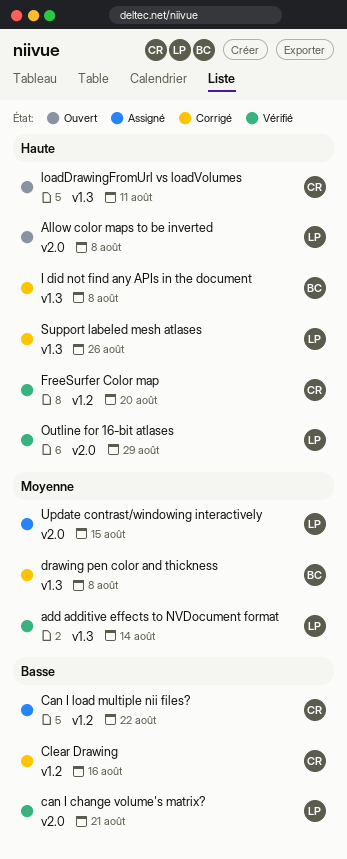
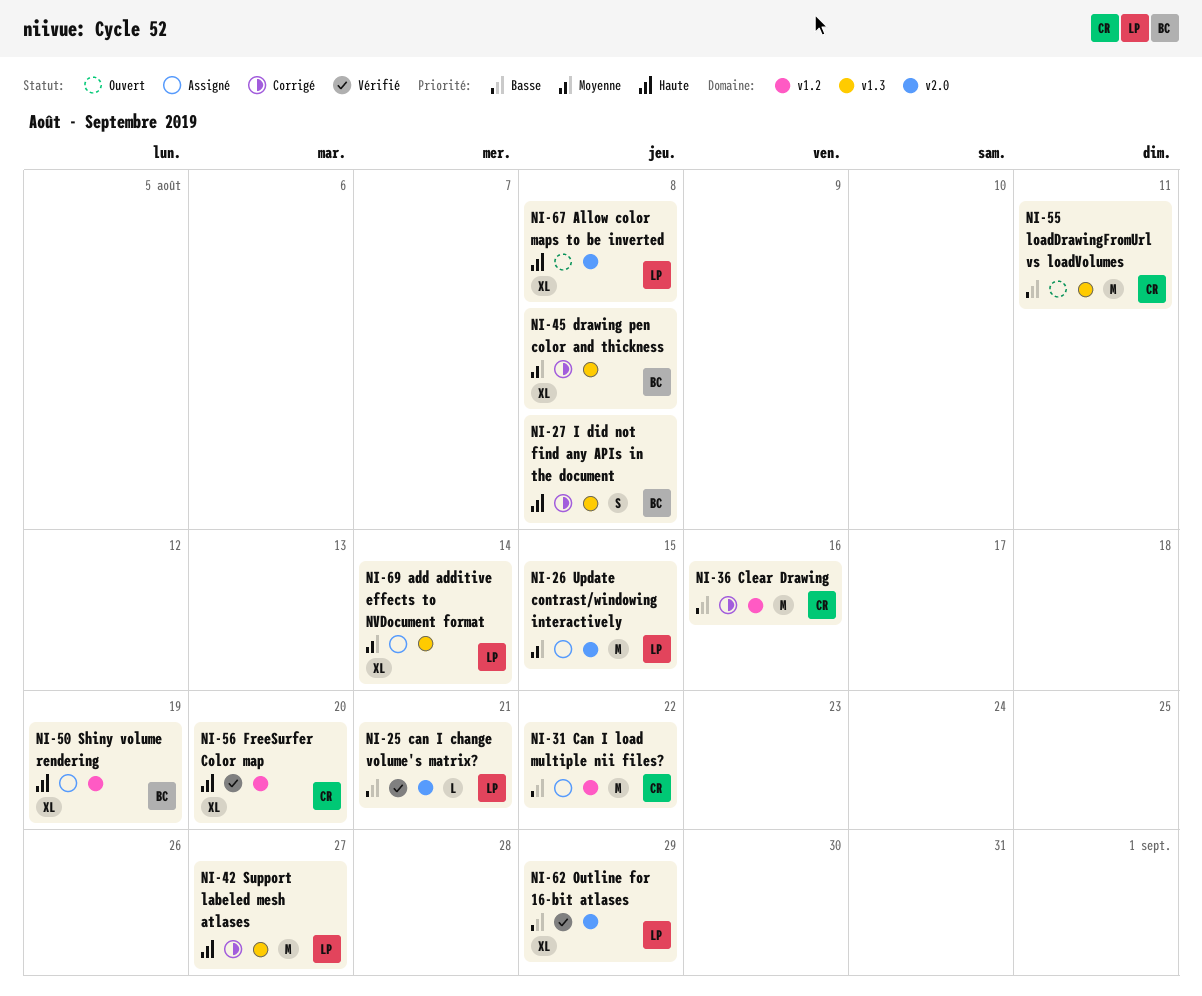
add additive effects to NVDocument format, status: Vérifié -> Assigné
loadDrawingFromUrl vs loadVolumes, priority: Haute -> Basse
Outline for 16-bit atlases, priority: Haute -> Basse
Shiny volume rendering: none -> present
Support labeled mesh atlases, due: Aug 26 -> Aug 27

